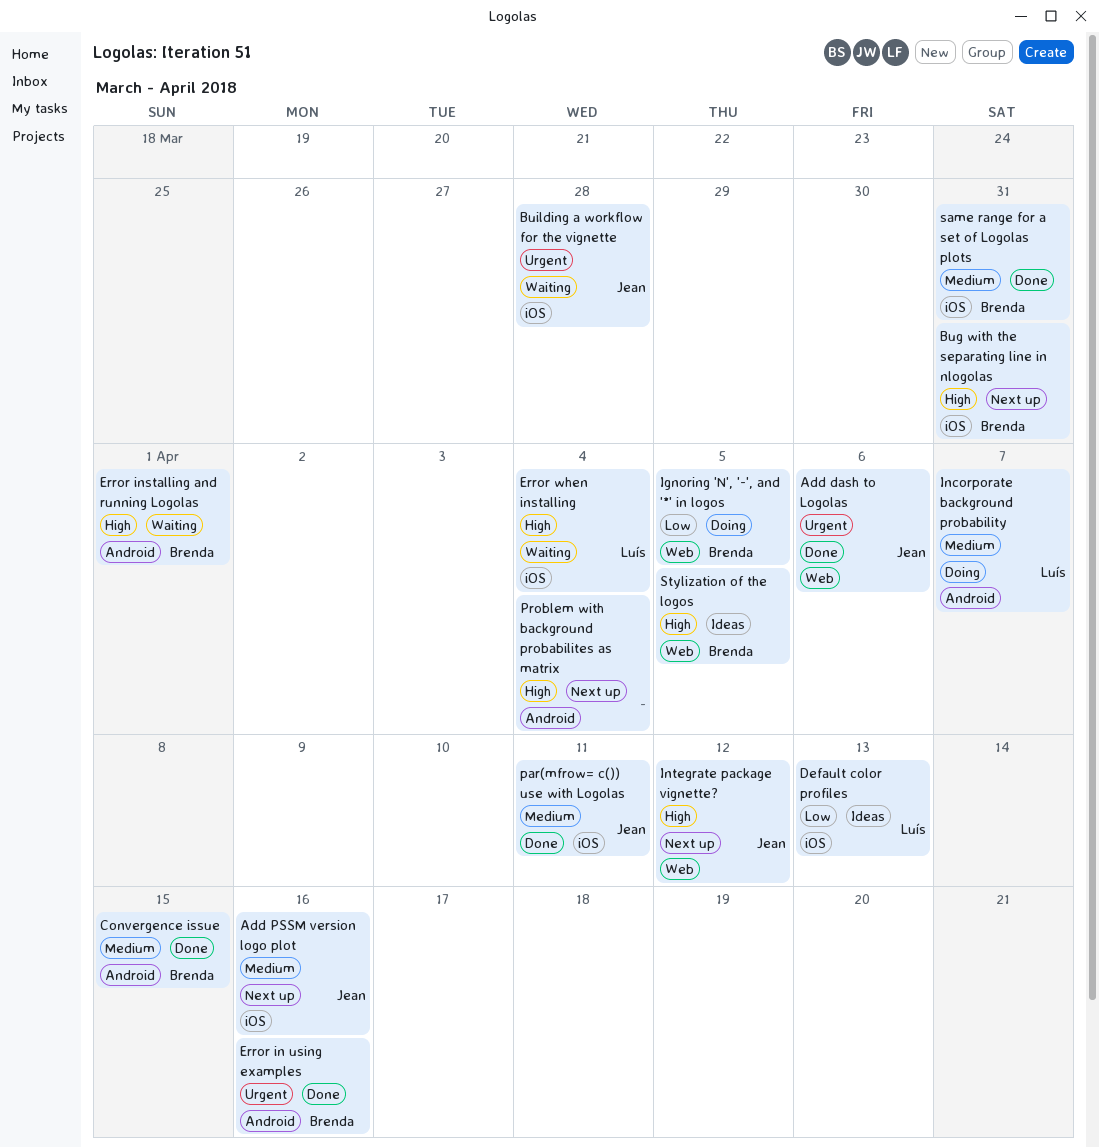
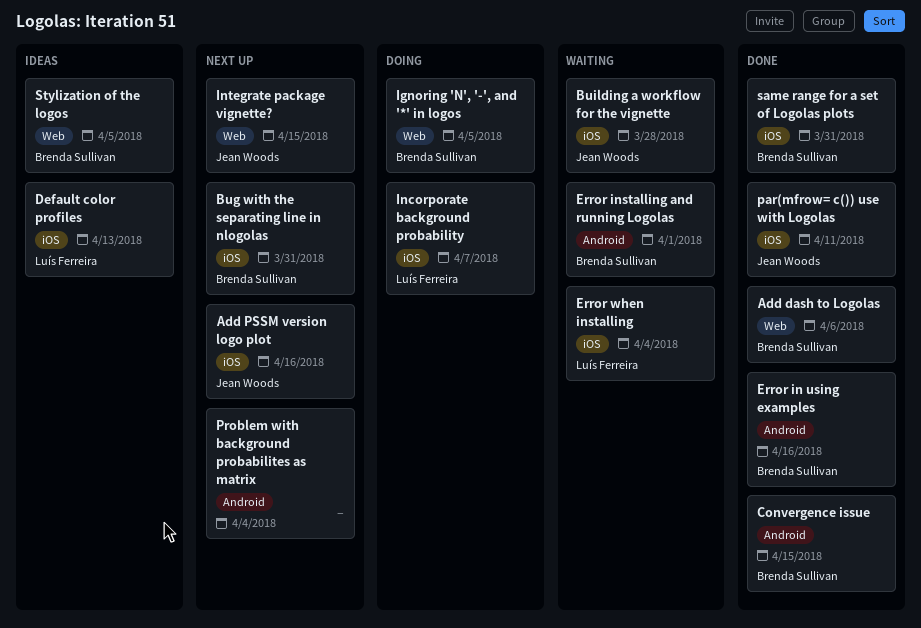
Add dash to Logolas, owner: Jean Woods -> Brenda Sullivan
Incorporate background probability, label: Android -> iOS
Integrate package vignette?, due: Apr 12 -> Apr 15

